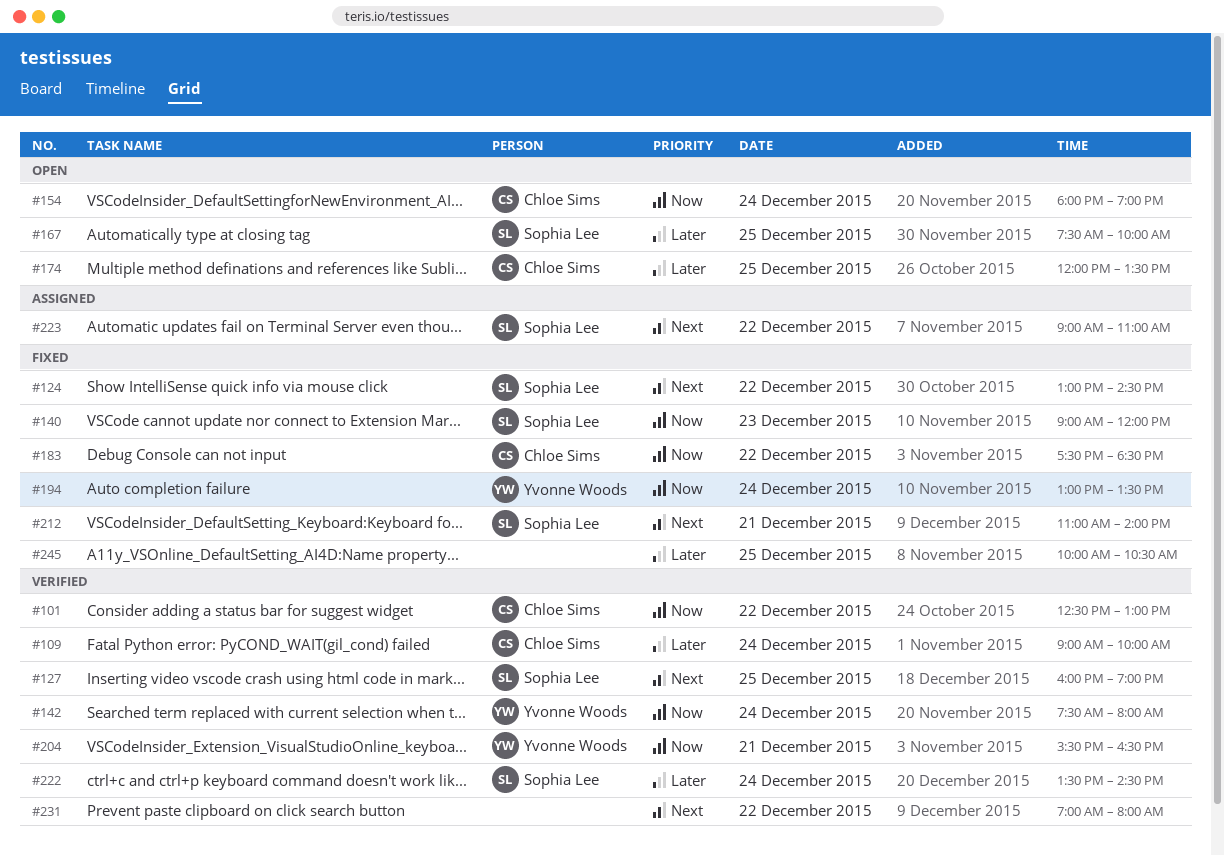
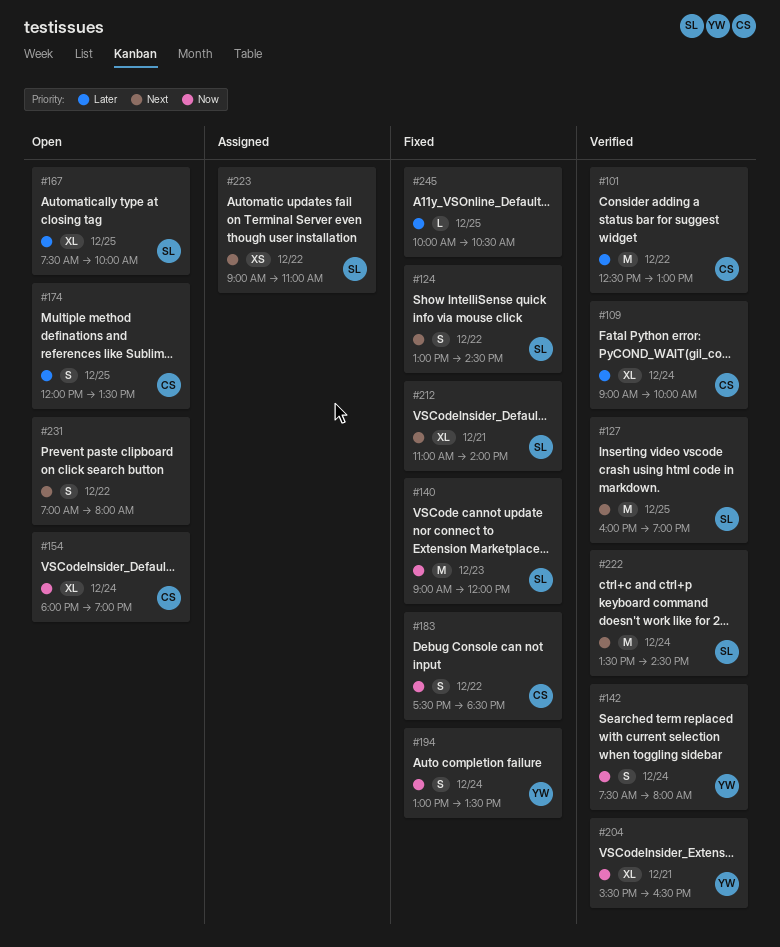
#101, priority: Now -> Later
#222, priority: Later -> Next
#231, status: Verified -> Open

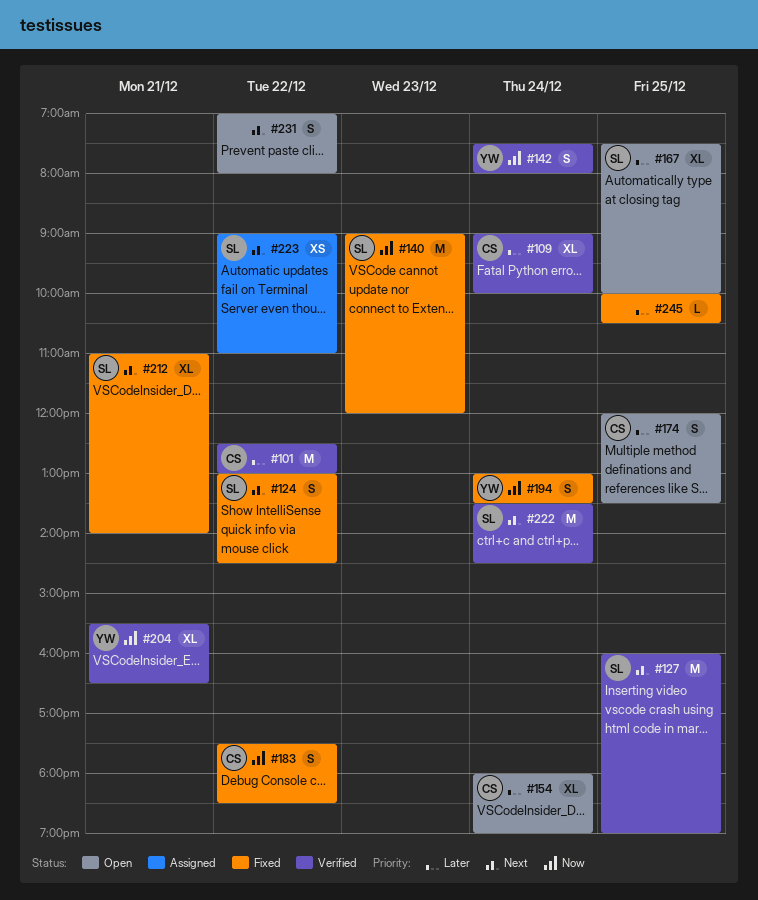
#154, priority: Now -> Later

